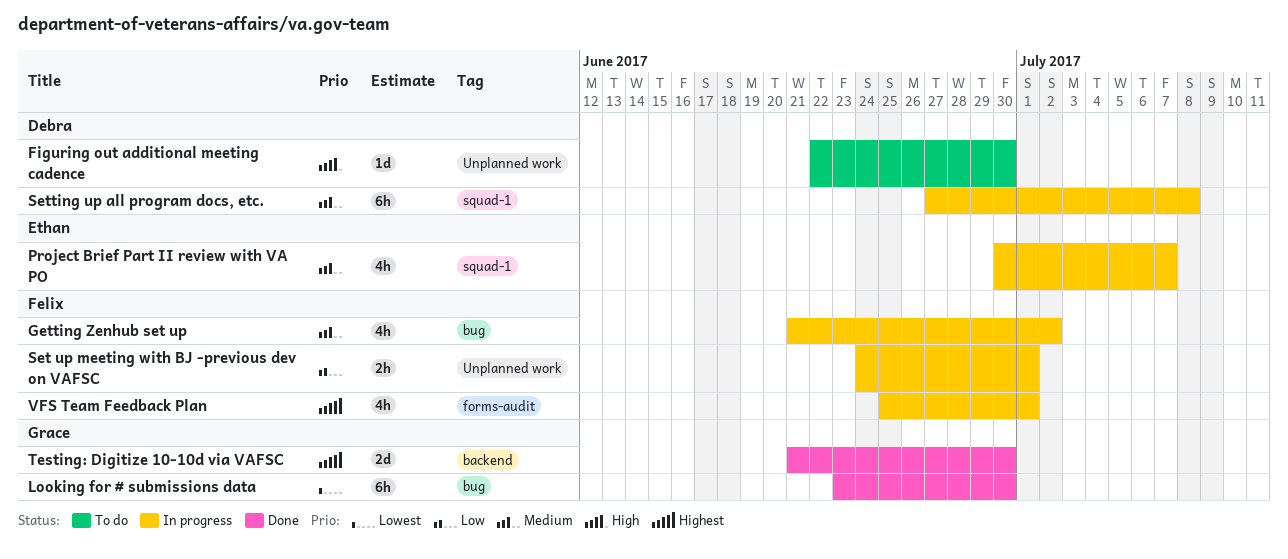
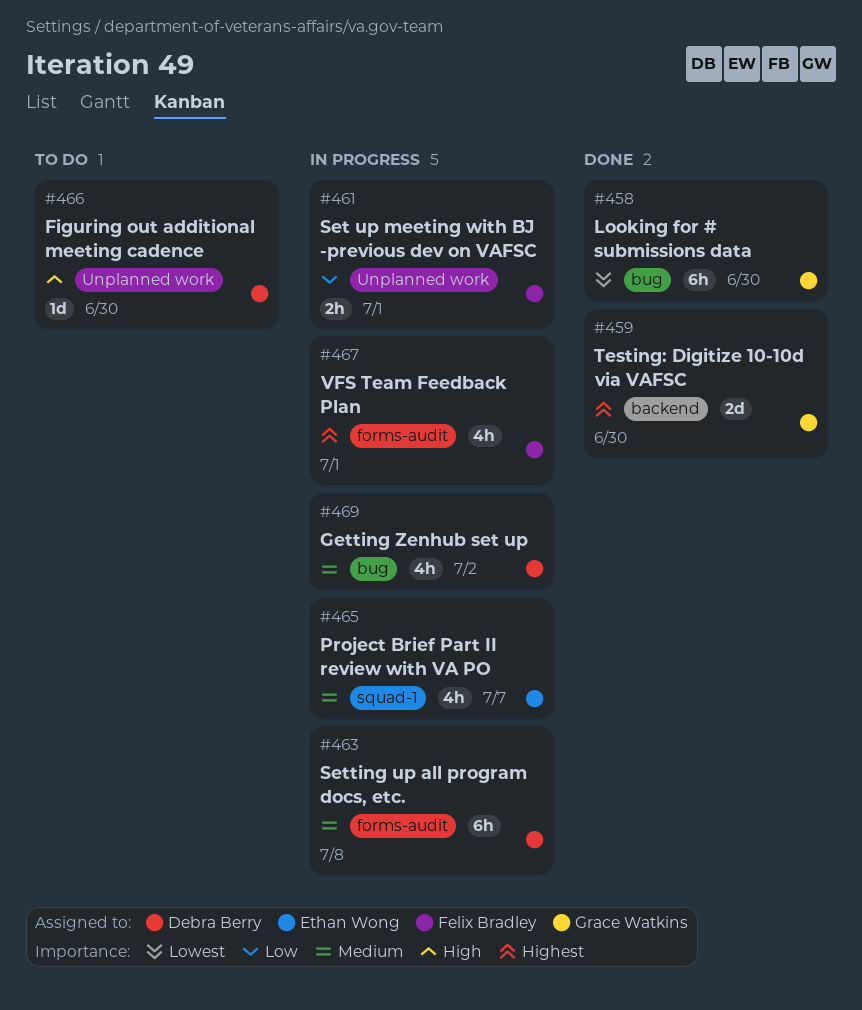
Getting Zenhub set up, owner: Felix Bradley -> Debra Berry
Setting up all program docs, etc., label: squad-1 -> forms-audit

